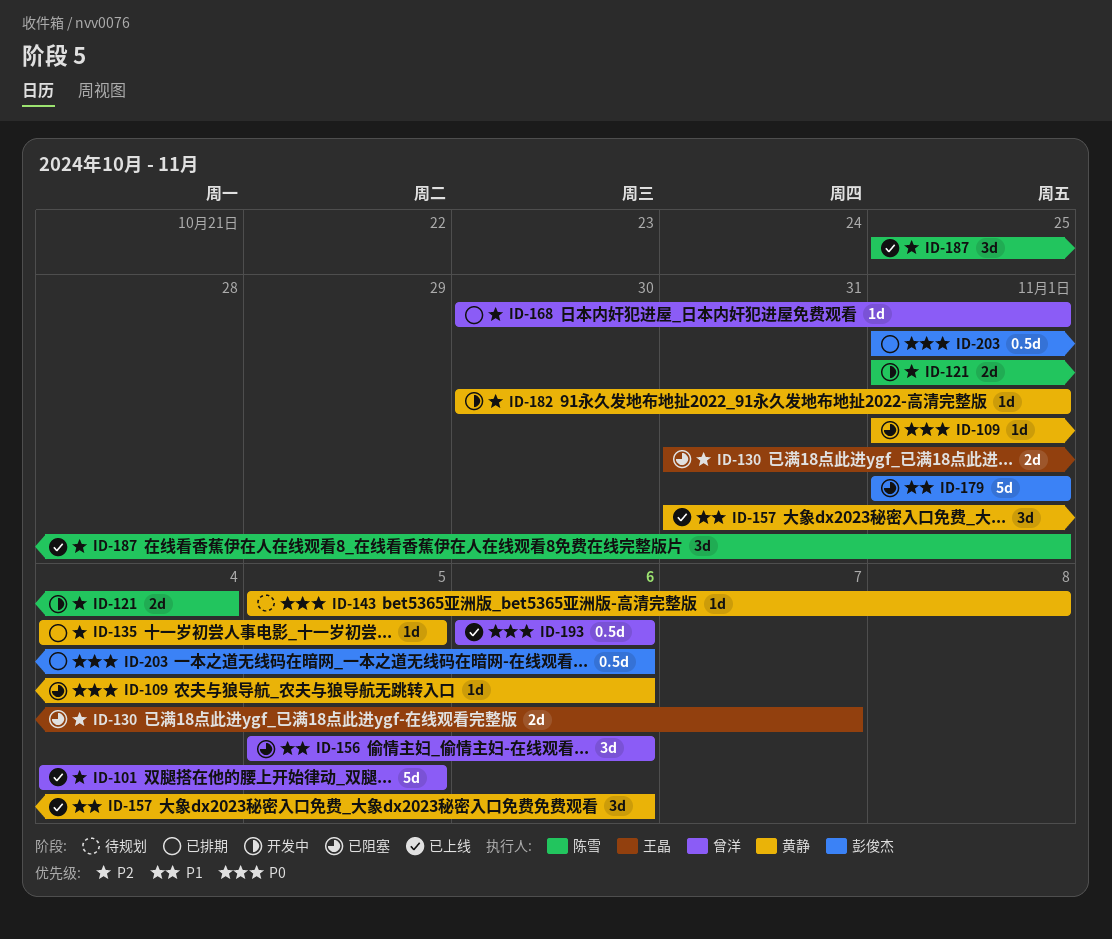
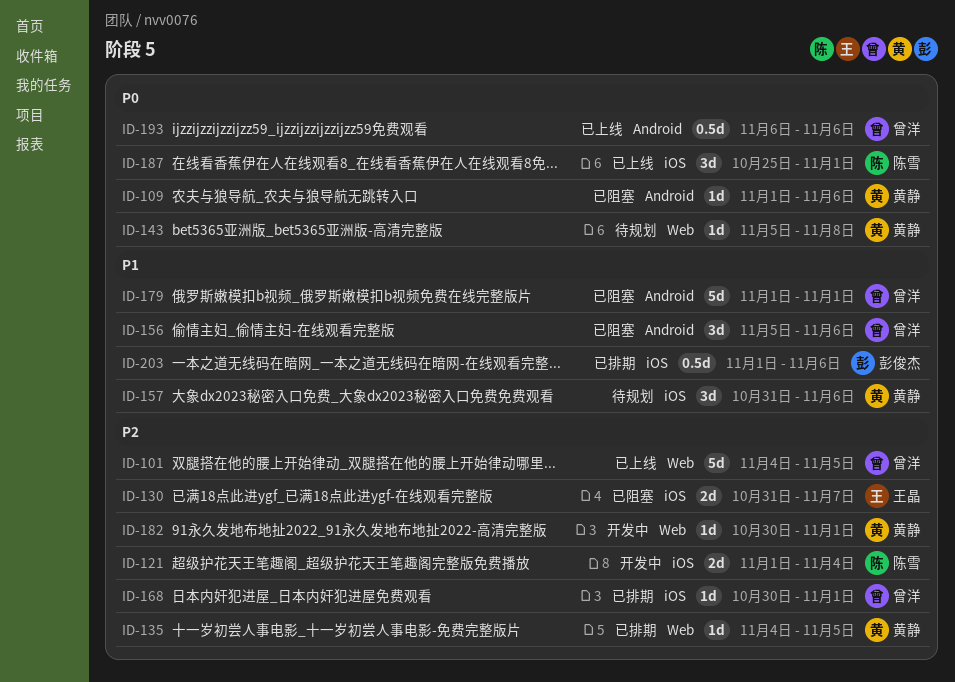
ID-157, status: 已上线 -> 待规划
ID-179, owner: 彭俊杰 -> 曾洋
ID-187, priority: P2 -> P0
ID-203, priority: P0 -> P1

